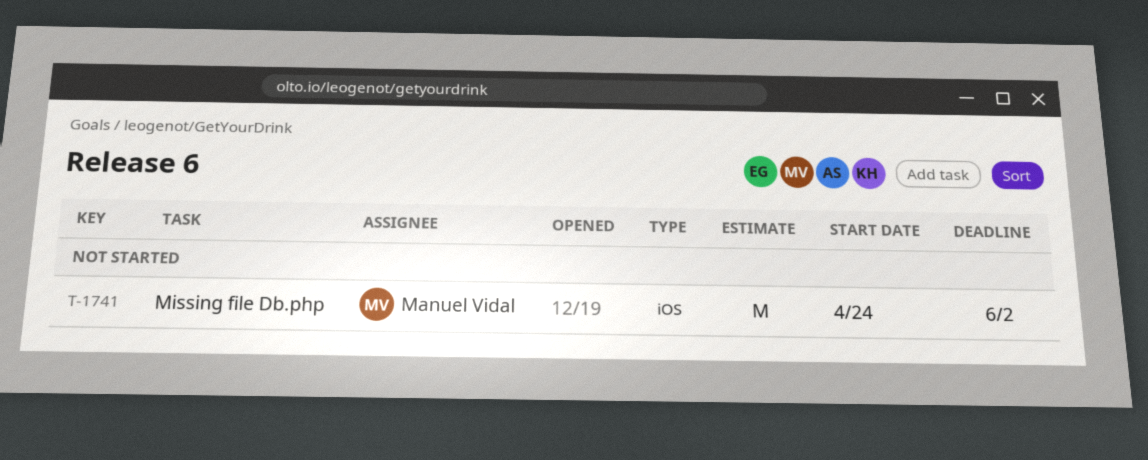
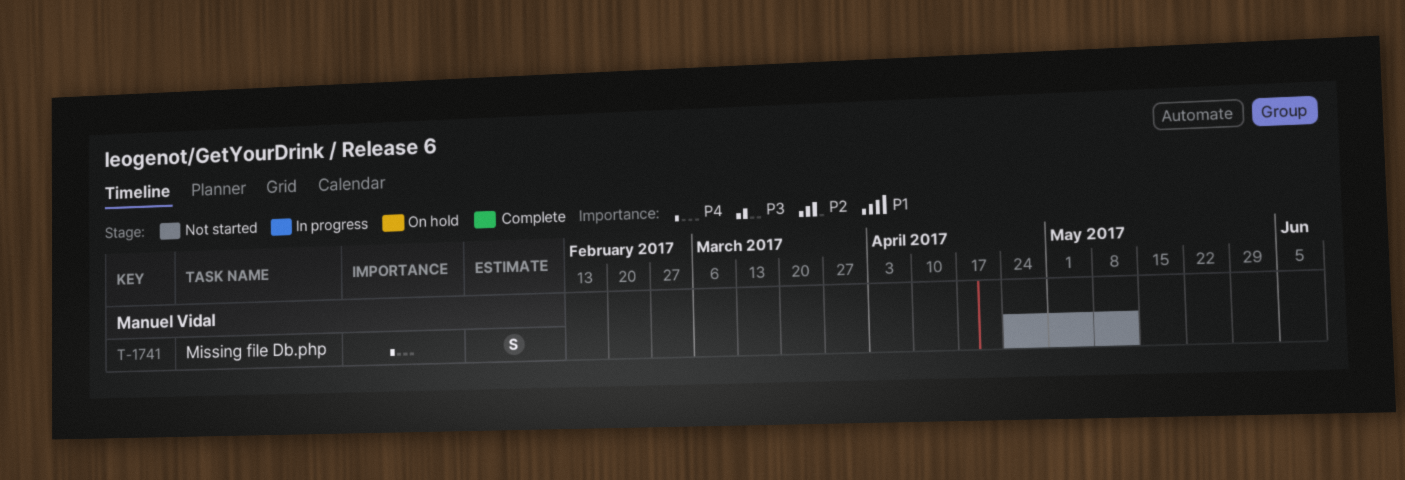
T-1741, estimate: M -> S
T-1741, due: Jun 2 -> May 12

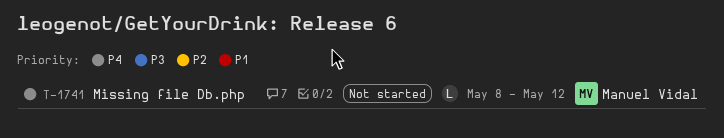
T-1741, estimate: S -> L
T-1741, start: Apr 24 -> May 8

